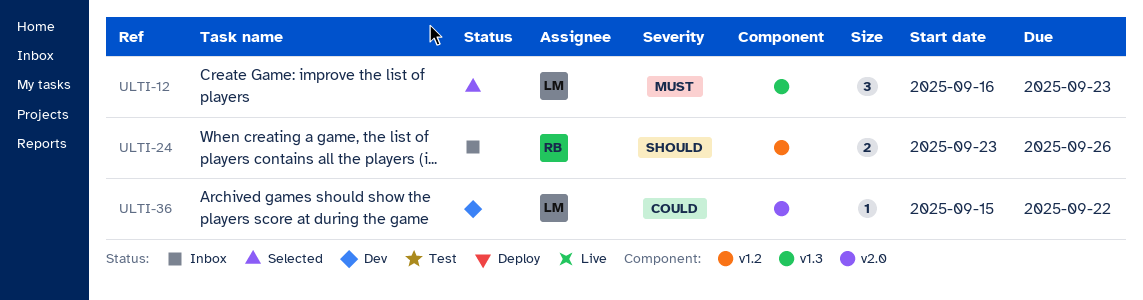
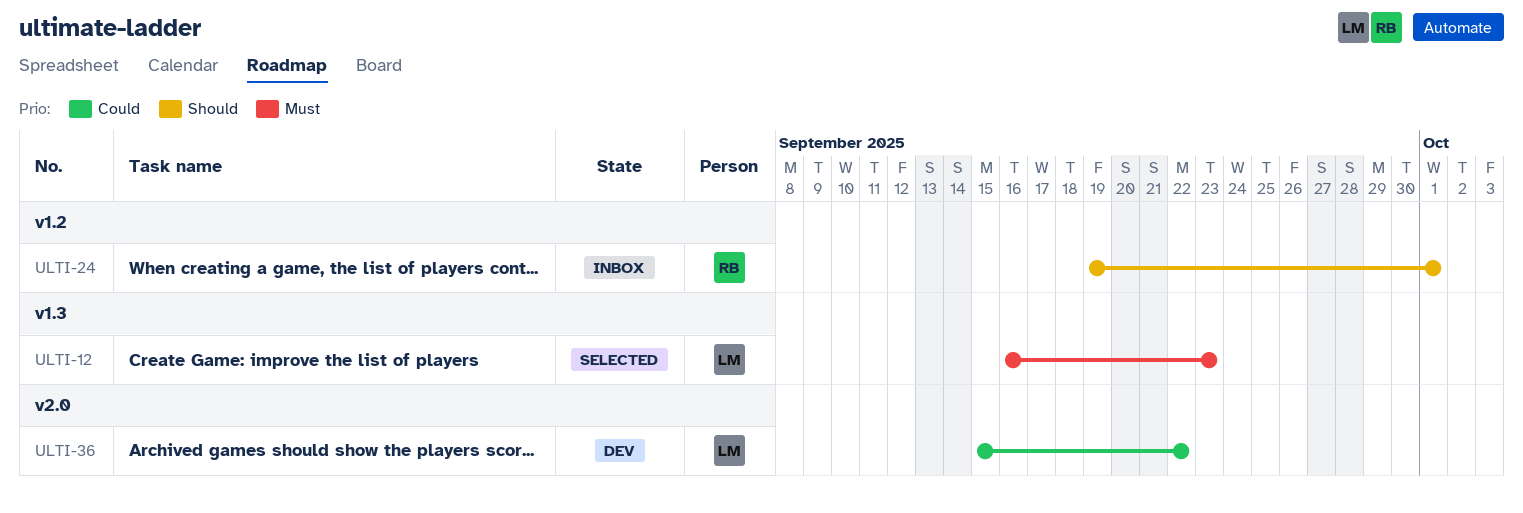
ULTI-24, start: Sep 23 -> Sep 19
ULTI-24, due: Sep 26 -> Oct 1

